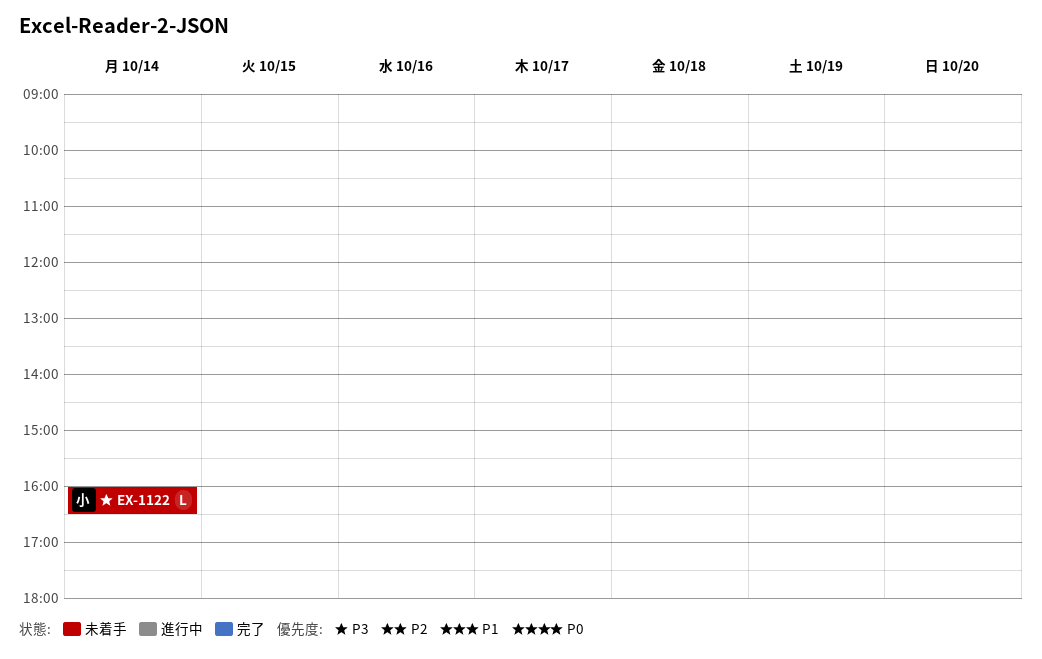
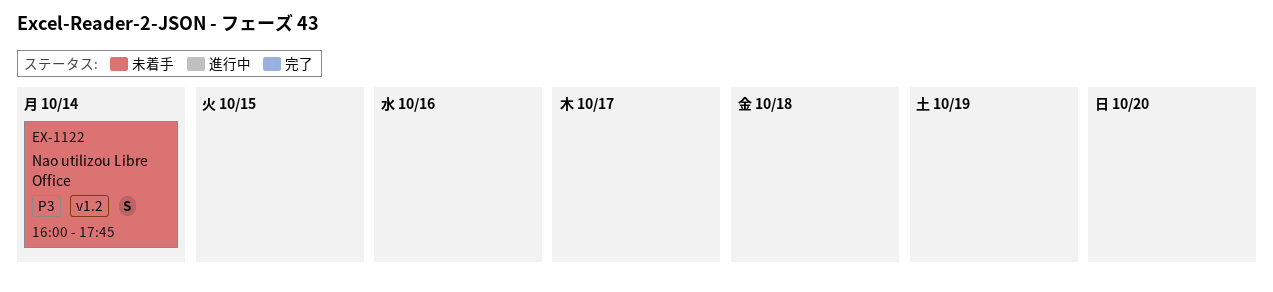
EX-1122, estimate: L -> S
EX-1122, ends: 16:30 -> 17:45

